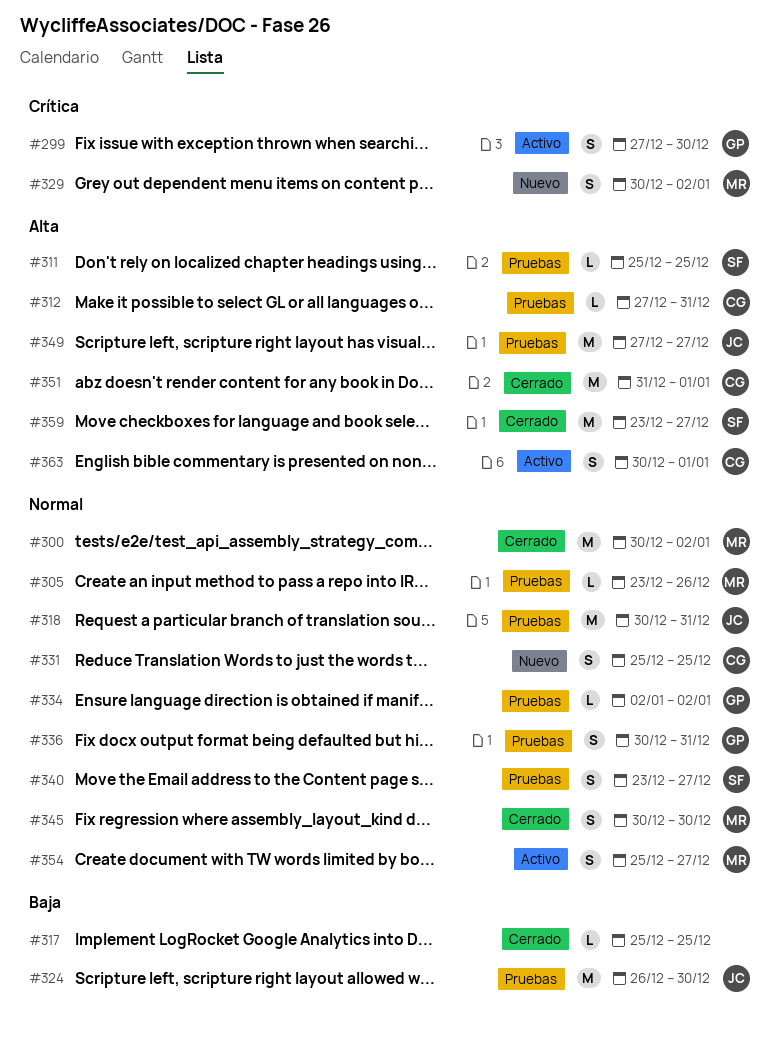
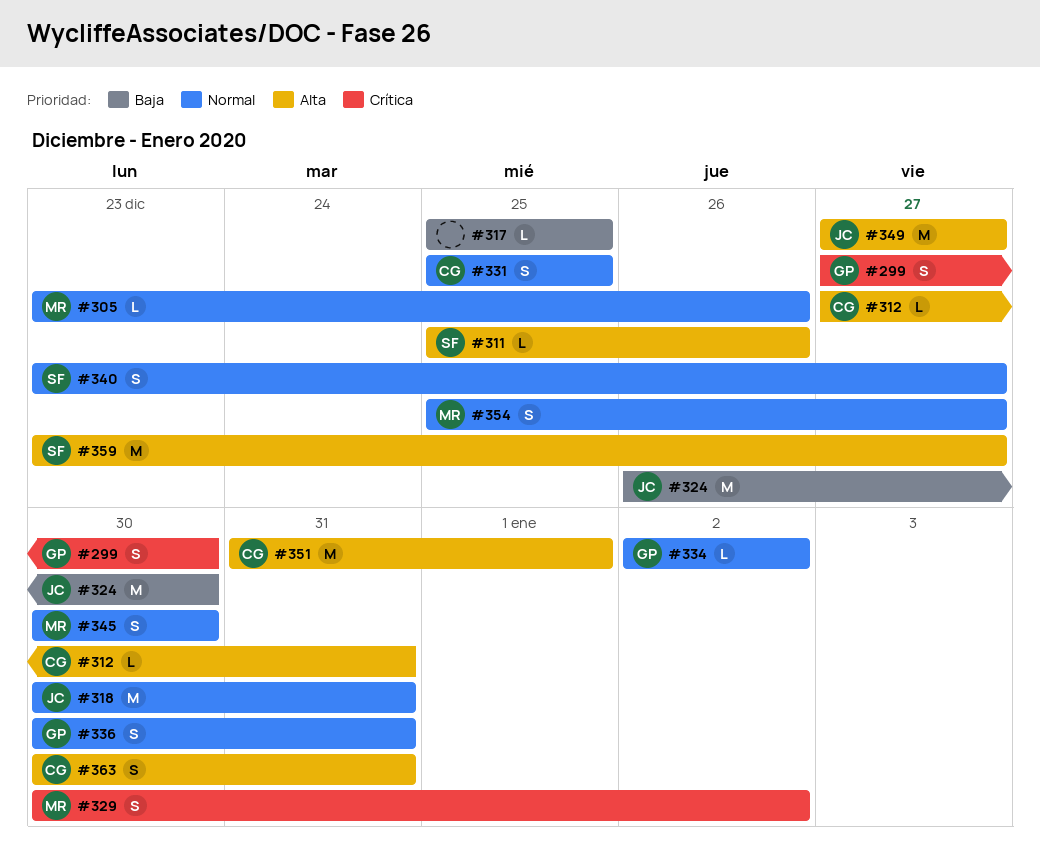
#300: present -> none
#311, due: Dec 25 -> Dec 26
#363, due: Jan 1 -> Dec 31

